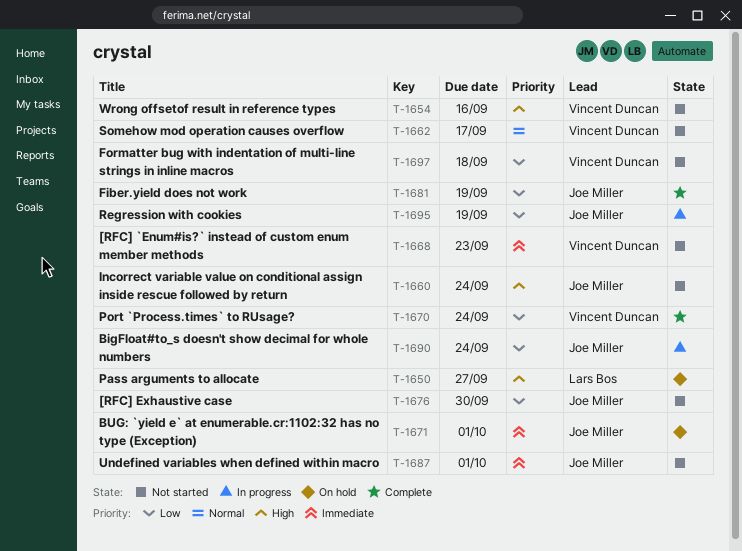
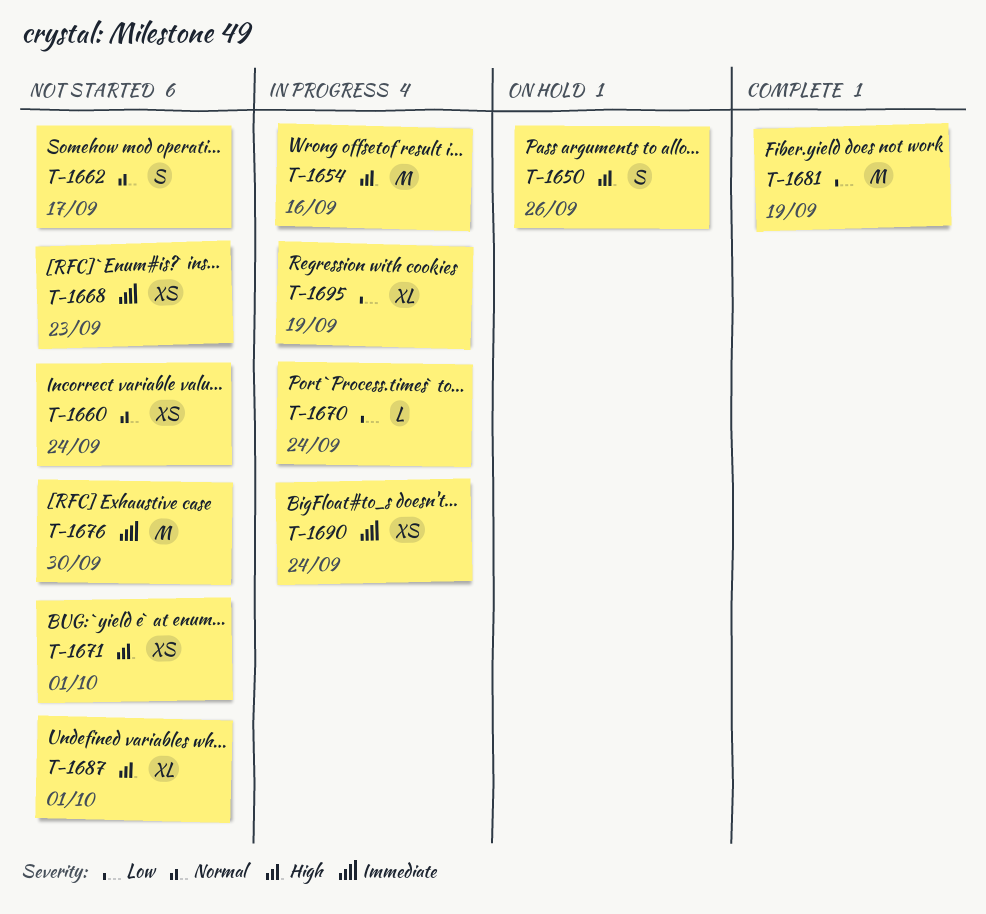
T-1650, due: Sep 27 -> Sep 26
T-1654, status: Not started -> In progress
T-1660, priority: High -> Normal
T-1670, status: Complete -> In progress
T-1671, status: On hold -> Not started
T-1671, priority: Immediate -> High
T-1676, priority: Low -> Immediate
T-1687, priority: Immediate -> High
T-1690, priority: Low -> Immediate
T-1697: present -> none

